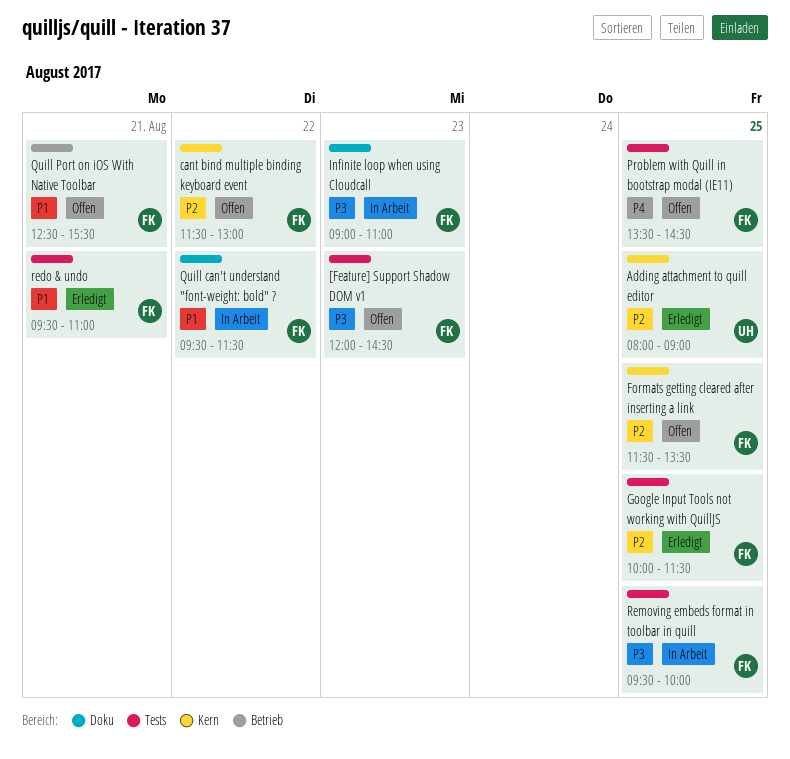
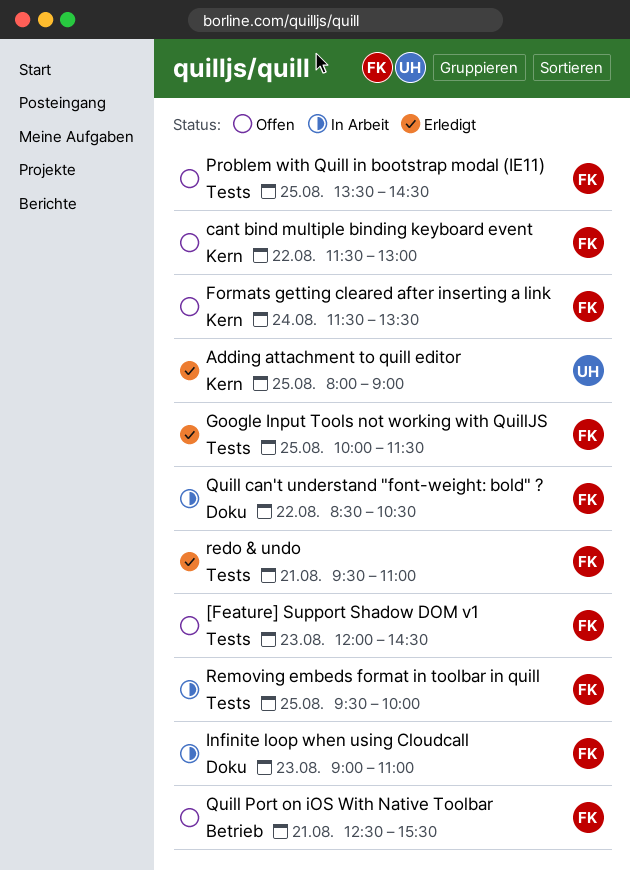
Formats getting cleared after inserting a link, day: Aug 25 -> Aug 24
Quill can't understand "font-weight: bold" ?, begins: 09:30 -> 08:30
Quill can't understand "font-weight: bold" ?, ends: 11:30 -> 10:30

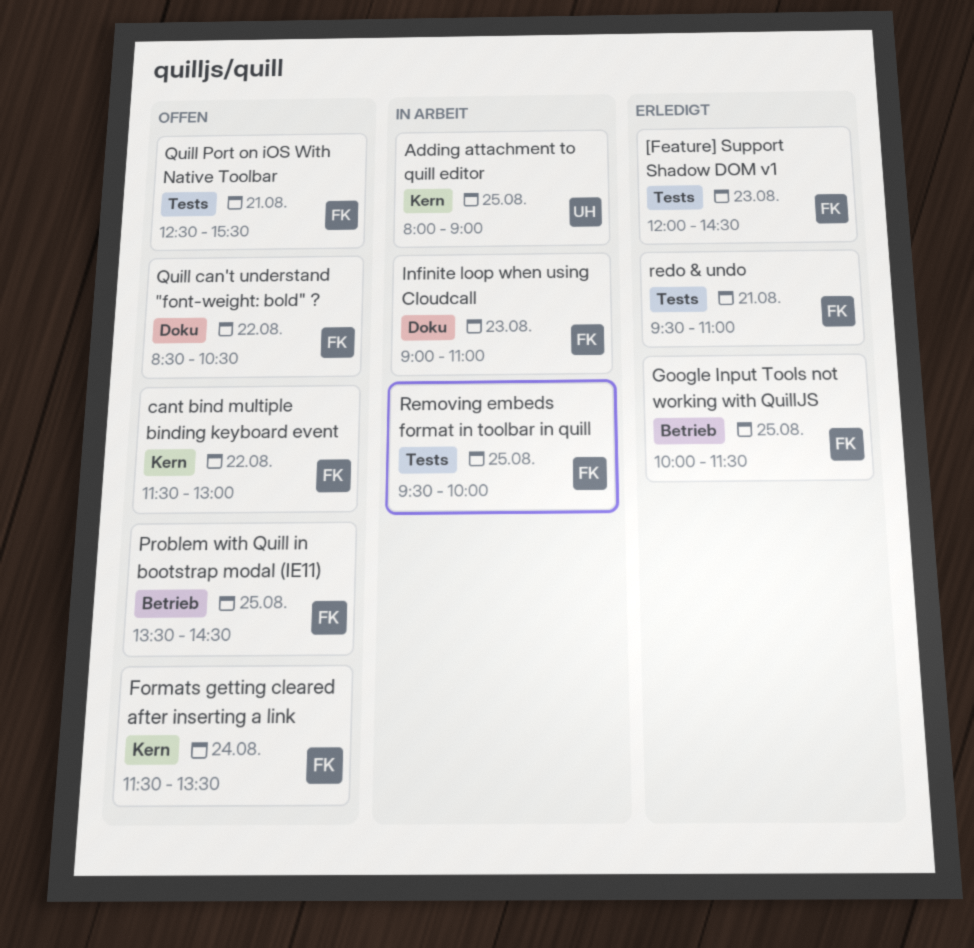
[Feature] Support Shadow DOM v1, status: Offen -> Erledigt
Adding attachment to quill editor, status: Erledigt -> In Arbeit
Google Input Tools not working with QuillJS, label: Tests -> Betrieb
Problem with Quill in bootstrap modal (IE11), label: Tests -> Betrieb
Quill can't understand "font-weight: bold" ?, status: In Arbeit -> Offen
Quill Port on iOS With Native Toolbar, label: Betrieb -> Tests

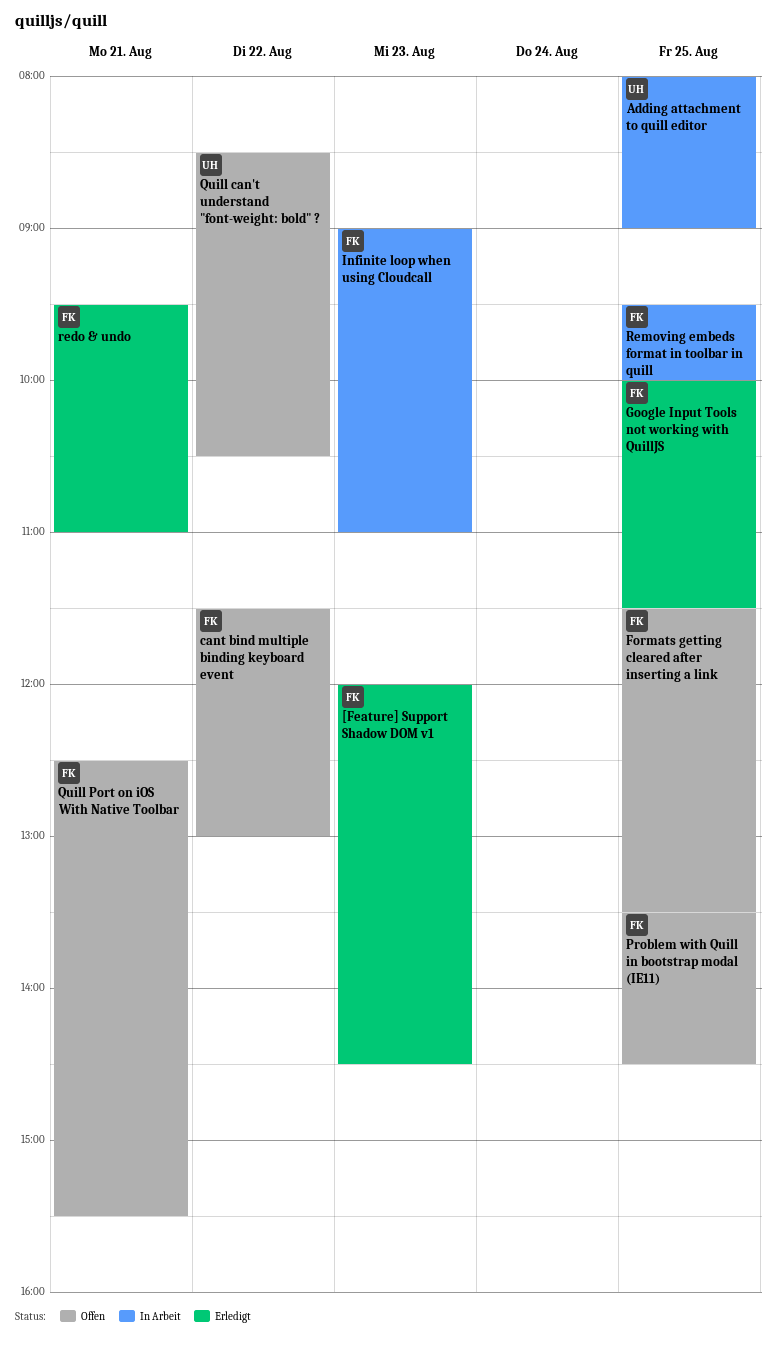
Formats getting cleared after inserting a link, day: Aug 24 -> Aug 25
Quill can't understand "font-weight: bold" ?, owner: FK -> UH

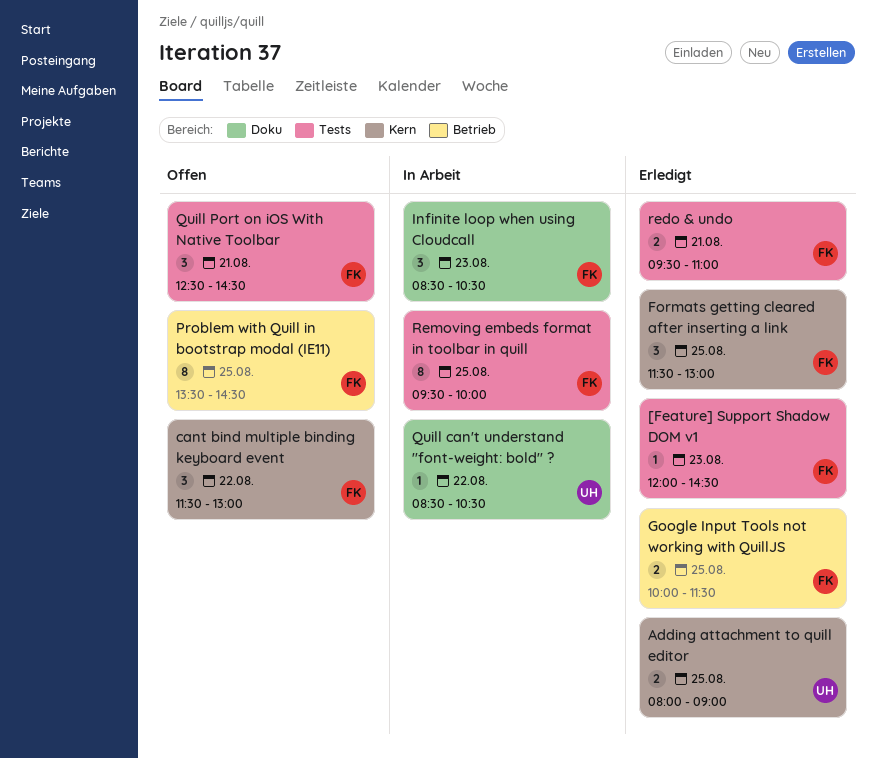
Adding attachment to quill editor, status: In Arbeit -> Erledigt
Formats getting cleared after inserting a link, status: Offen -> Erledigt
Formats getting cleared after inserting a link, ends: 13:30 -> 13:00
Infinite loop when using Cloudcall, begins: 09:00 -> 08:30
Infinite loop when using Cloudcall, ends: 11:00 -> 10:30
Quill can't understand "font-weight: bold" ?, status: Offen -> In Arbeit
Quill Port on iOS With Native Toolbar, ends: 15:30 -> 14:30

